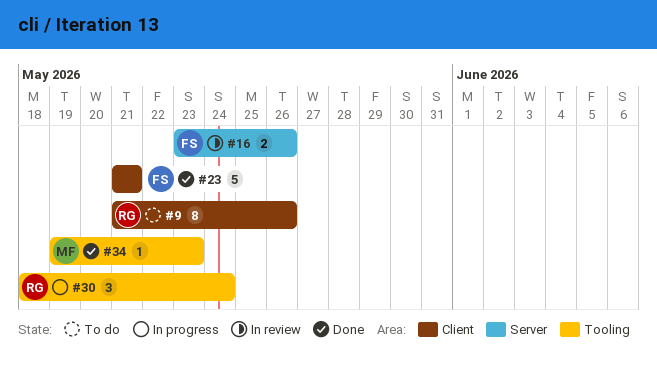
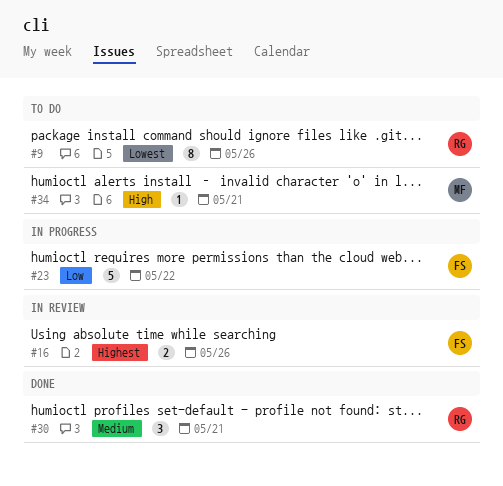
#23, status: Done -> In progress
#23, due: May 21 -> May 22
#30, status: In progress -> Done
#30, due: May 24 -> May 21
#34, status: Done -> To do
#34, due: May 23 -> May 21

